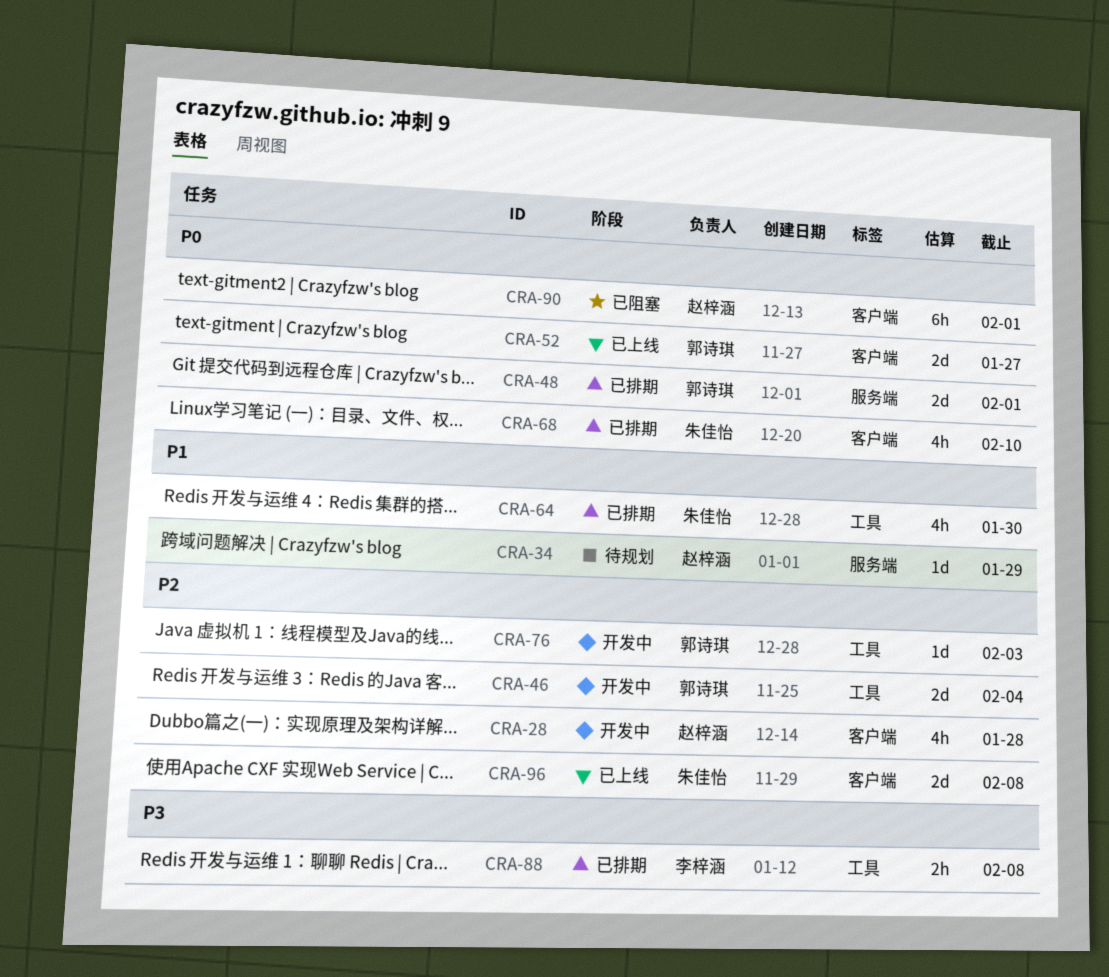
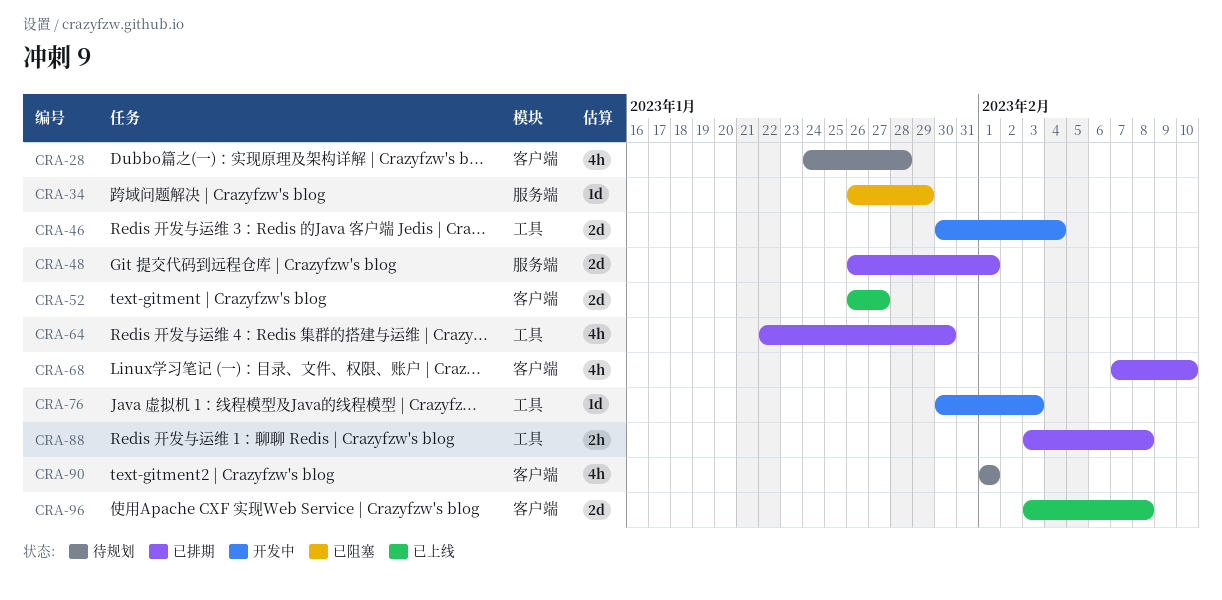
CRA-28, status: 开发中 -> 待规划
CRA-34, status: 待规划 -> 已阻塞
CRA-90, status: 已阻塞 -> 待规划
CRA-90, estimate: 6h -> 4h

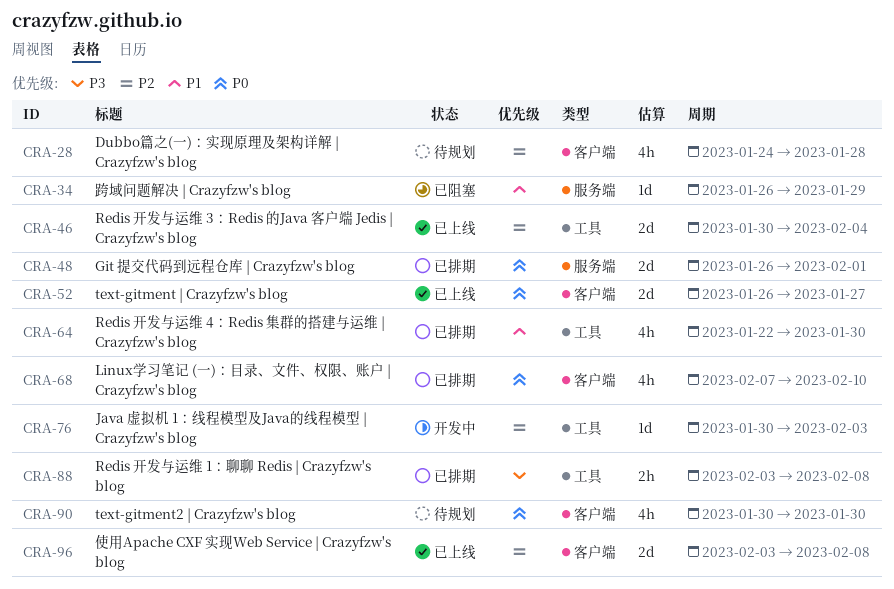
CRA-46, status: 开发中 -> 已上线
CRA-90, start: Feb 1 -> Jan 30
CRA-90, due: Feb 1 -> Jan 30

